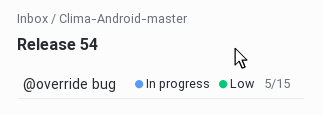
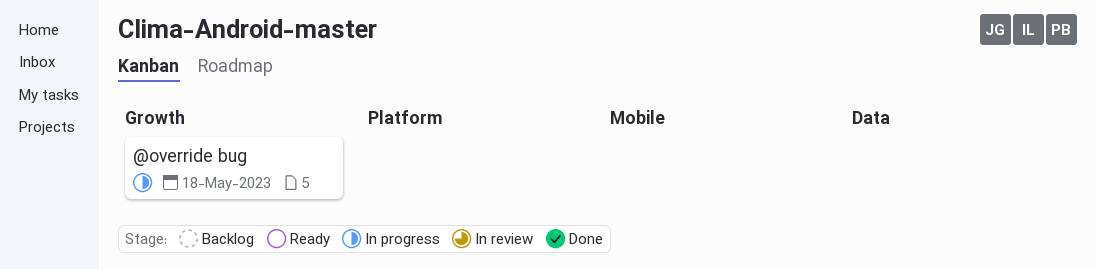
@override bug, due: May 15 -> May 18

